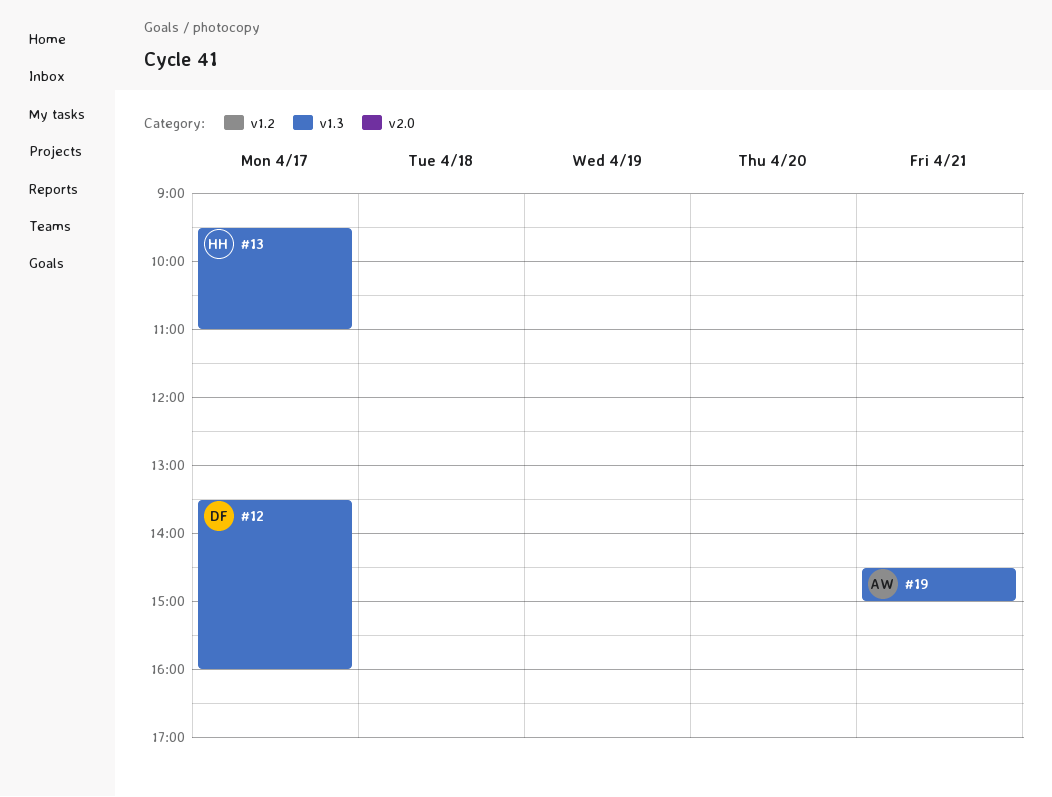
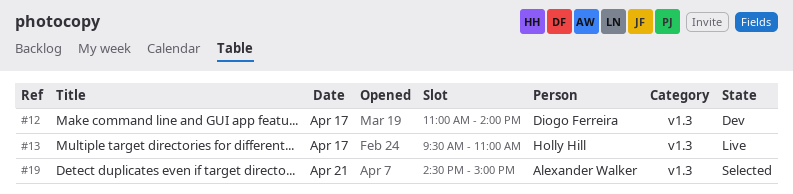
#12, begins: 13:30 -> 11:00
#12, ends: 16:00 -> 14:00

